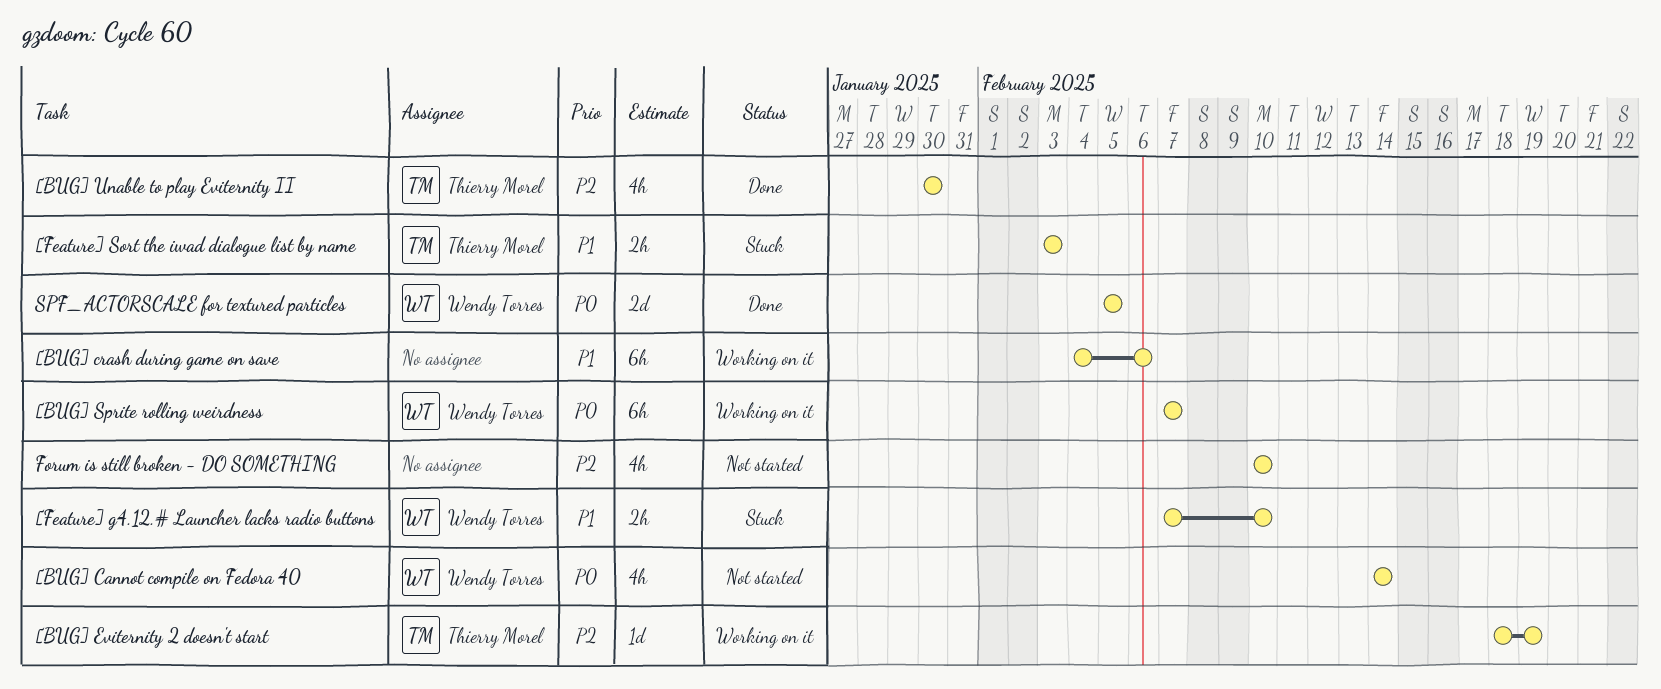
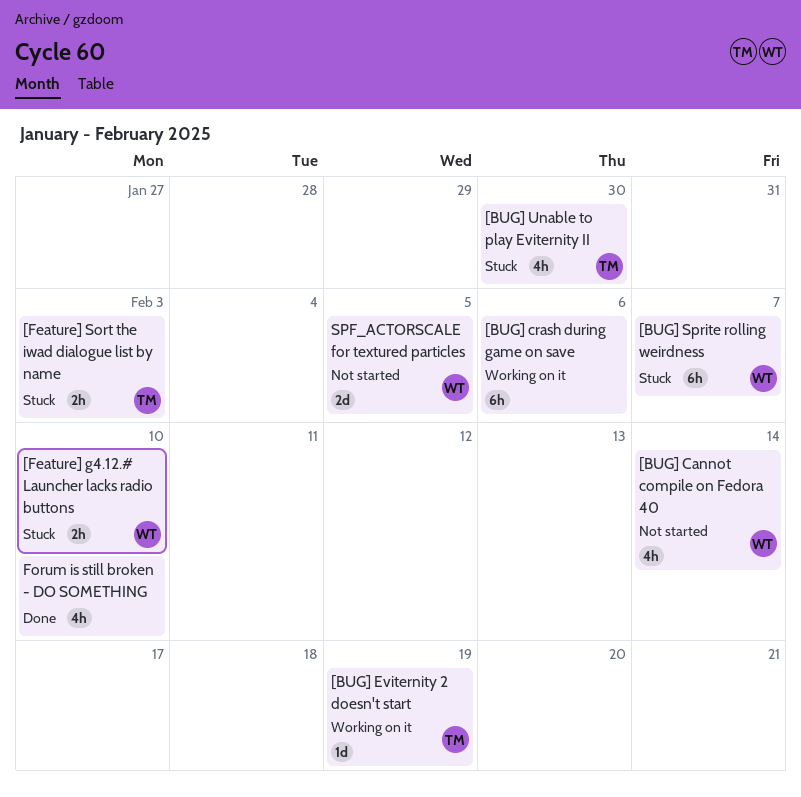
[BUG] Sprite rolling weirdness, status: Working on it -> Stuck
[BUG] Unable to play Eviternity II, status: Done -> Stuck
Forum is still broken - DO SOMETHING, status: Not started -> Done
SPF_ACTORSCALE for textured particles, status: Done -> Not started

